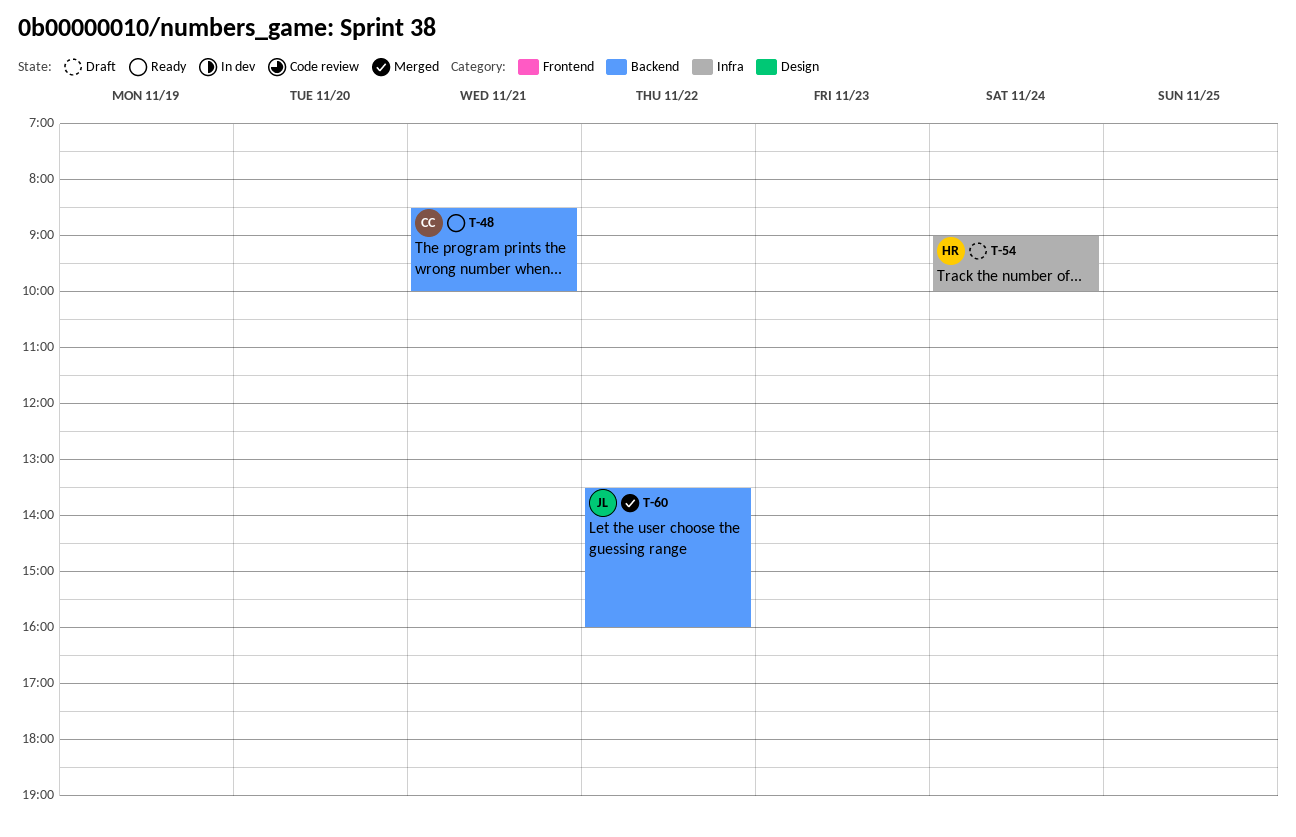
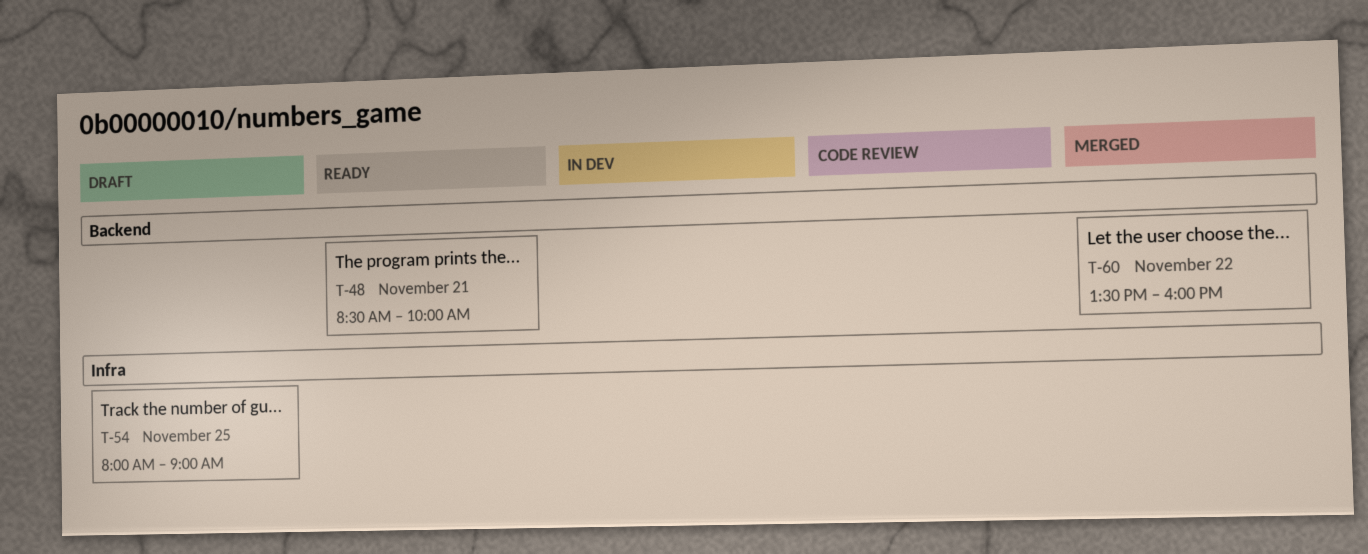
T-54, day: Nov 24 -> Nov 25
T-54, begins: 09:00 -> 08:00
T-54, ends: 10:00 -> 09:00

